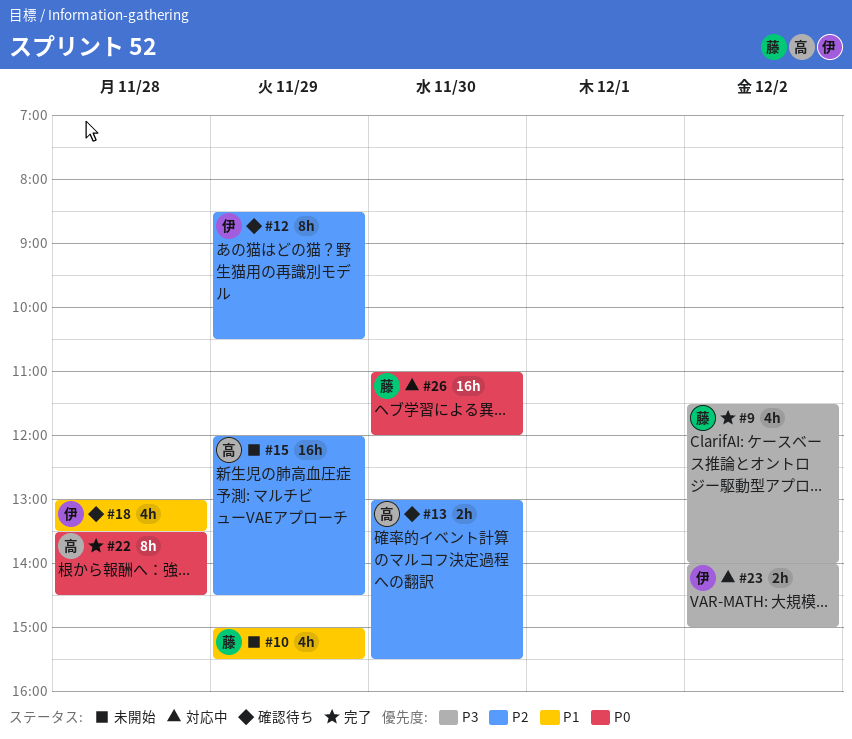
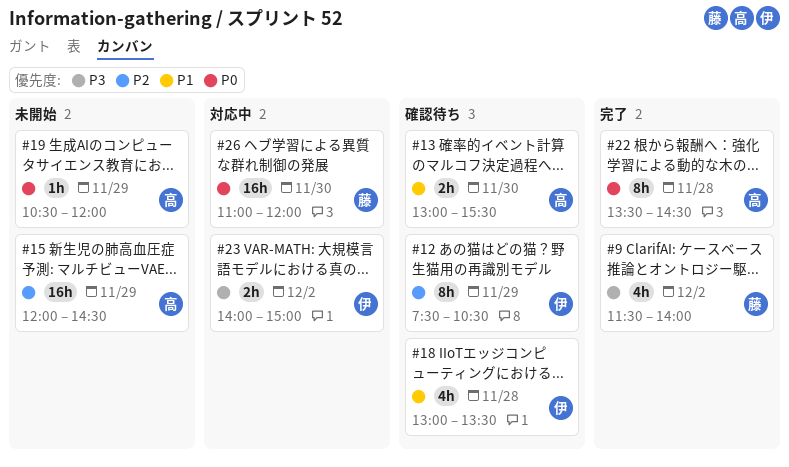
#10: present -> none
#12, begins: 08:30 -> 07:30
#13, priority: P2 -> P1
#19: none -> present

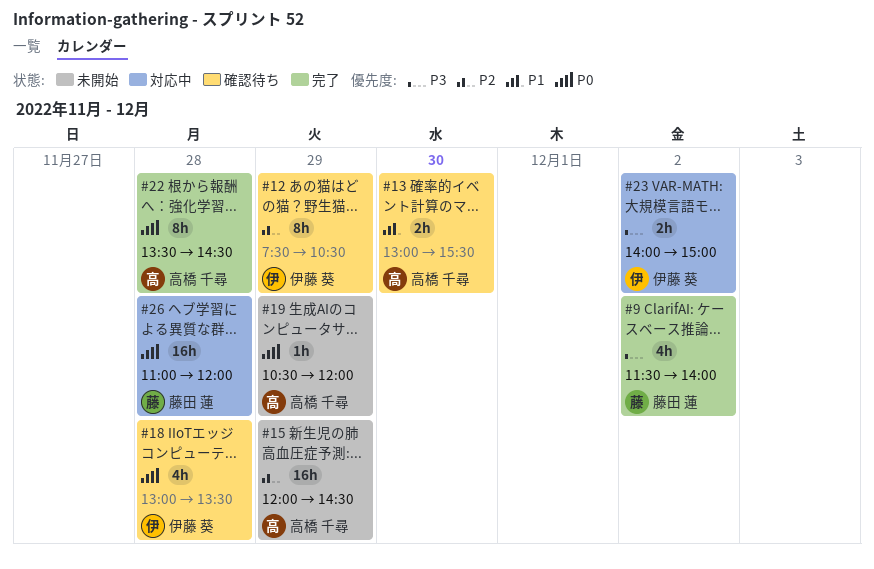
#18, priority: P1 -> P0
#26, day: Nov 30 -> Nov 28

